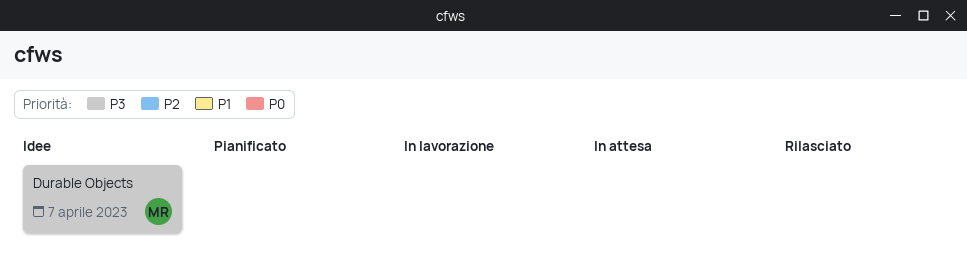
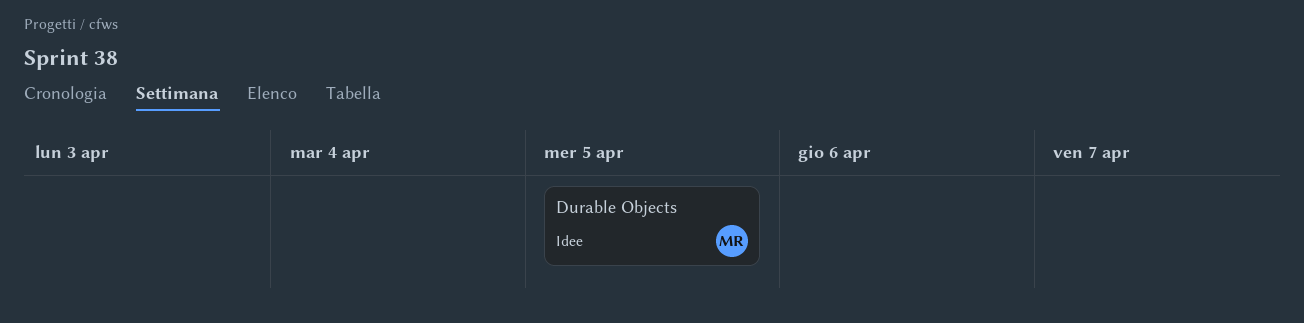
Durable Objects, due: Apr 7 -> Apr 5

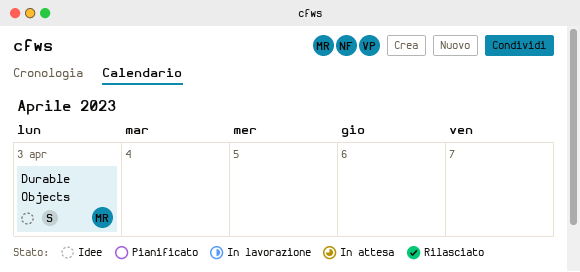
Durable Objects, due: Apr 5 -> Apr 3

